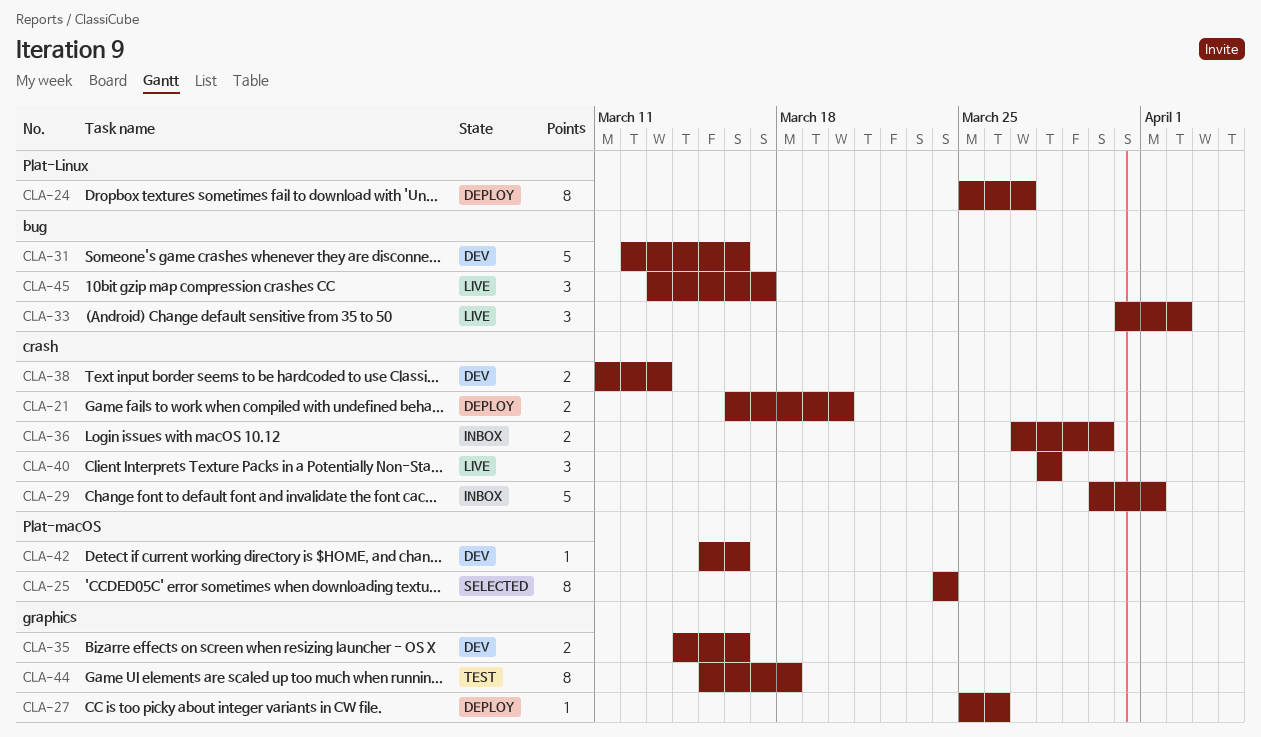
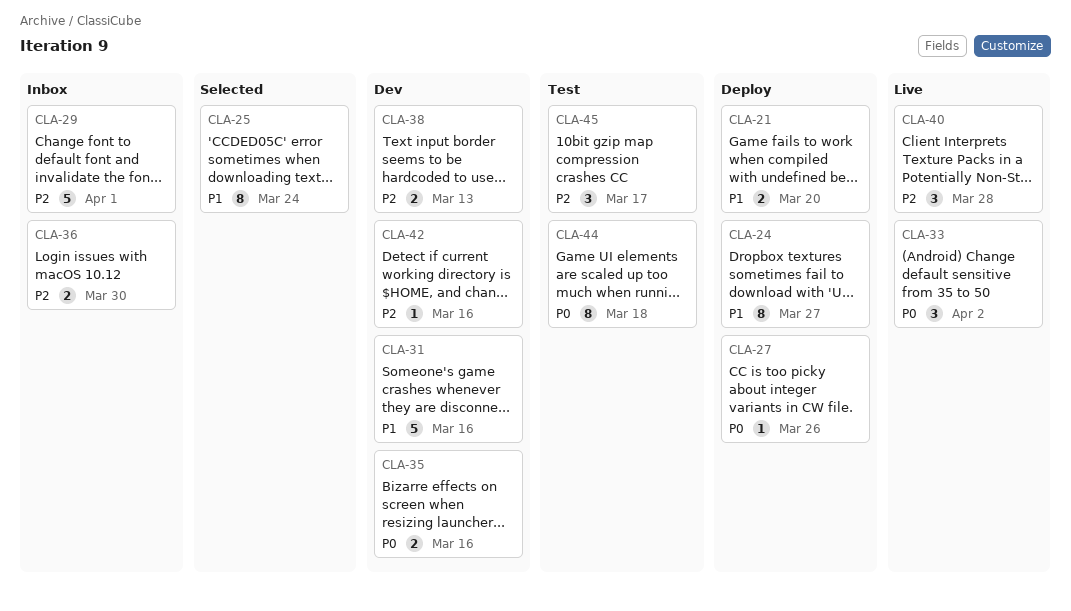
CLA-45, status: Live -> Test

